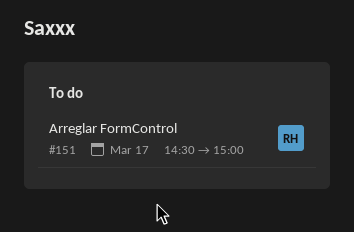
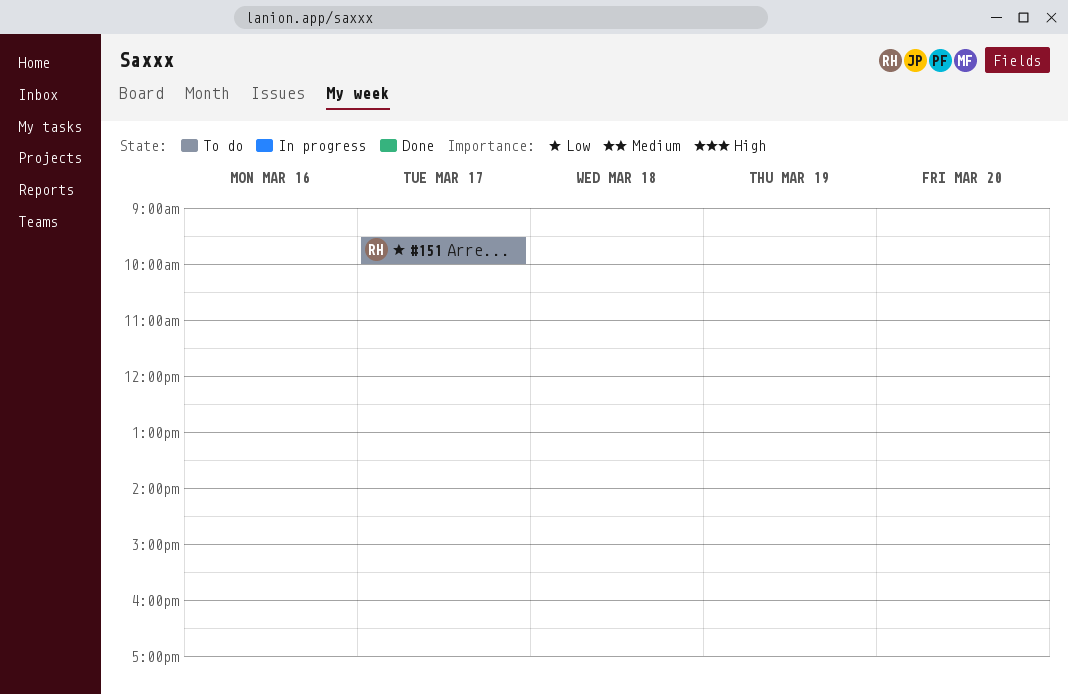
#151, begins: 14:30 -> 09:30
#151, ends: 15:00 -> 10:00

